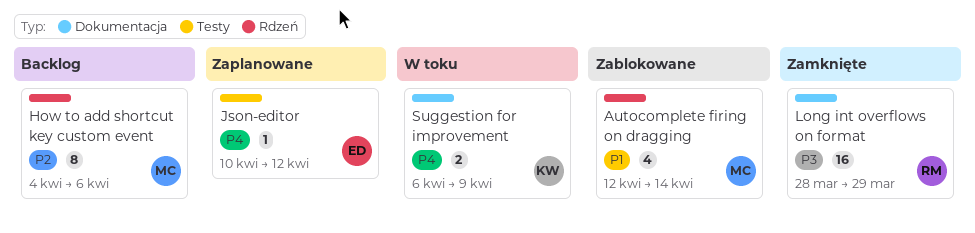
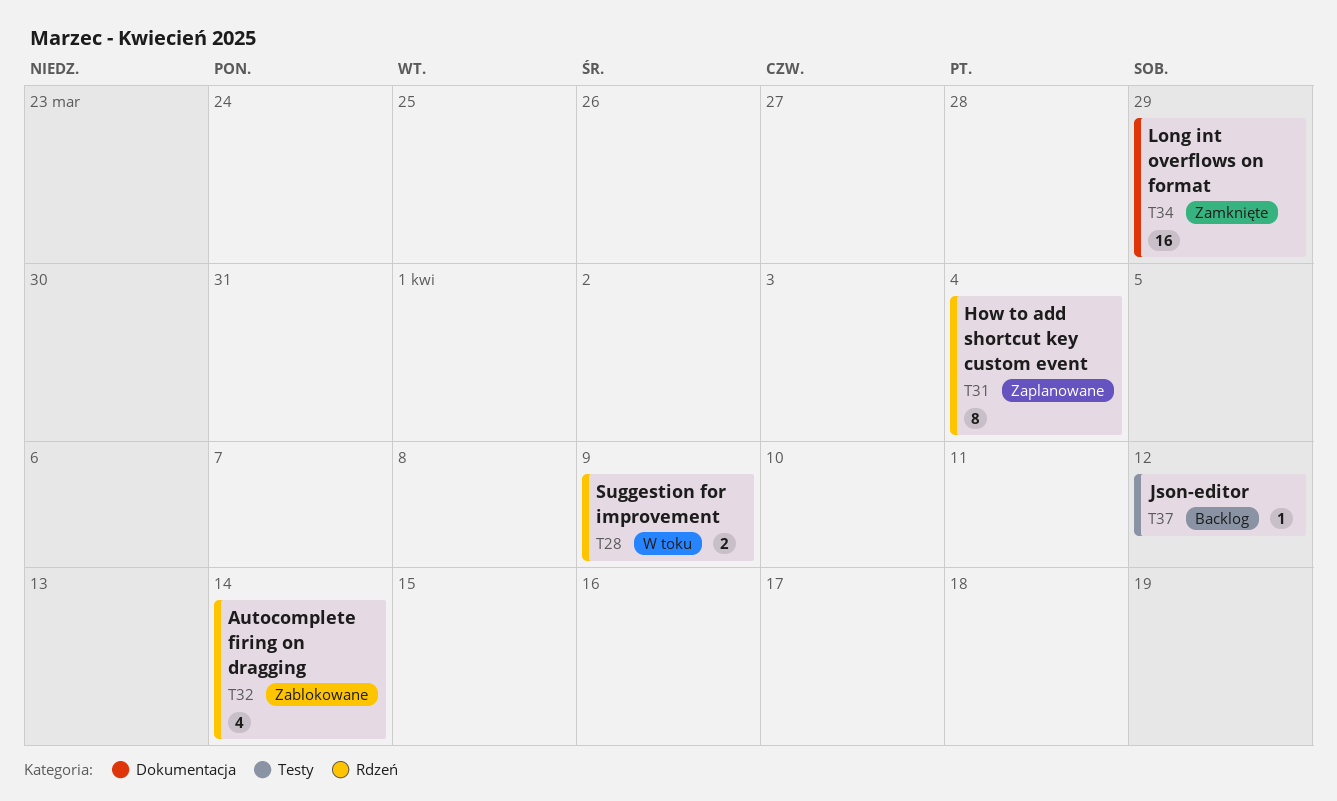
How to add shortcut key custom event, status: Backlog -> Zaplanowane
How to add shortcut key custom event, due: Apr 6 -> Apr 4
Json-editor, status: Zaplanowane -> Backlog
Suggestion for improvement, label: Dokumentacja -> Rdzeń

